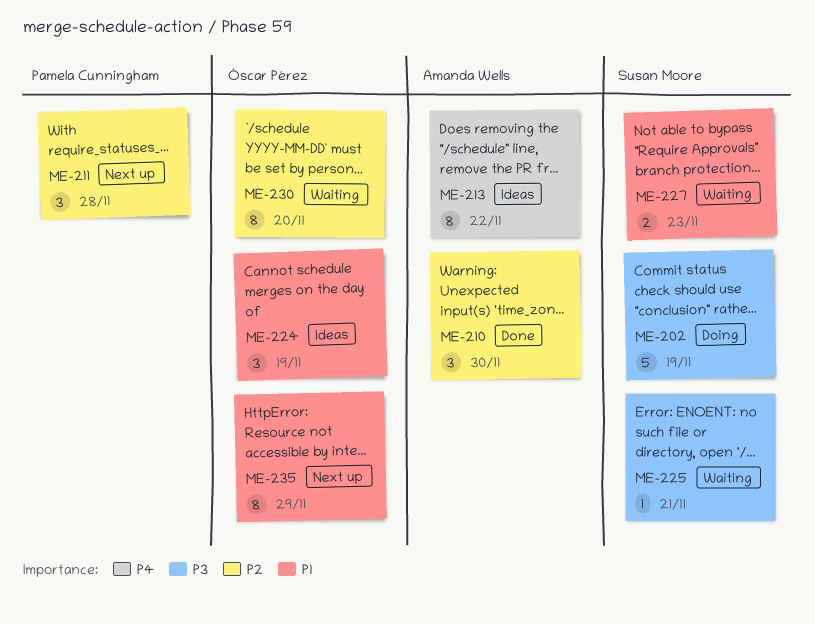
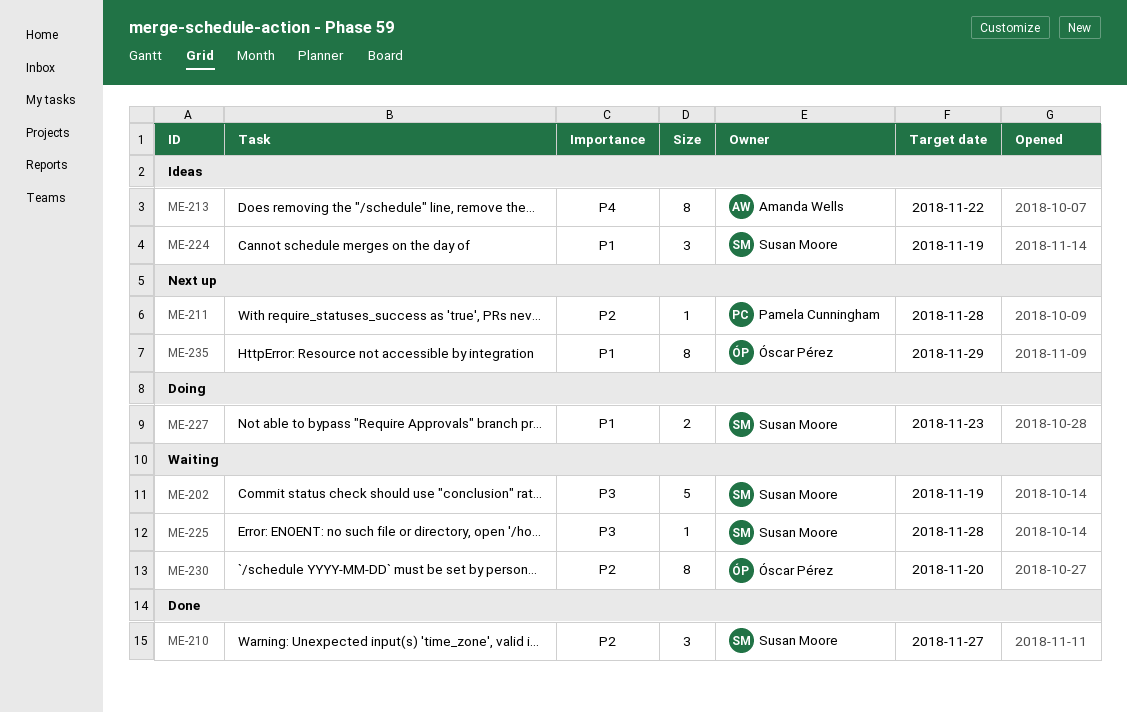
ME-202, status: Doing -> Waiting
ME-210, owner: Amanda Wells -> Susan Moore
ME-210, due: Nov 30 -> Nov 27
ME-211, estimate: 3 -> 1
ME-224, owner: Óscar Pérez -> Susan Moore
ME-225, due: Nov 21 -> Nov 28
ME-227, status: Waiting -> Doing

